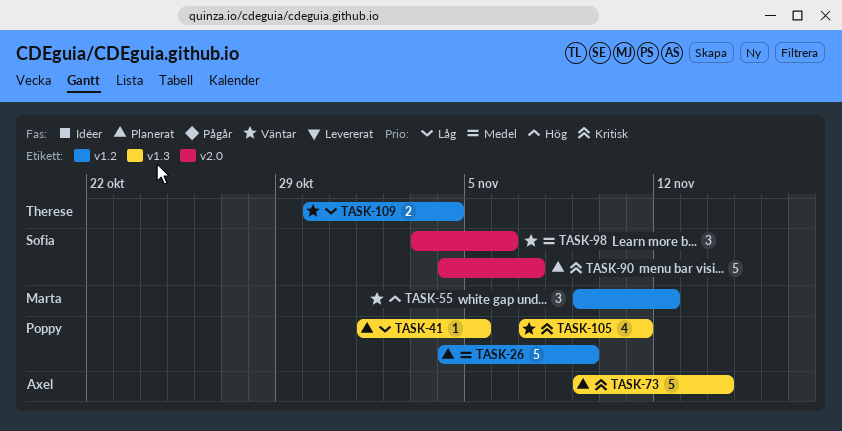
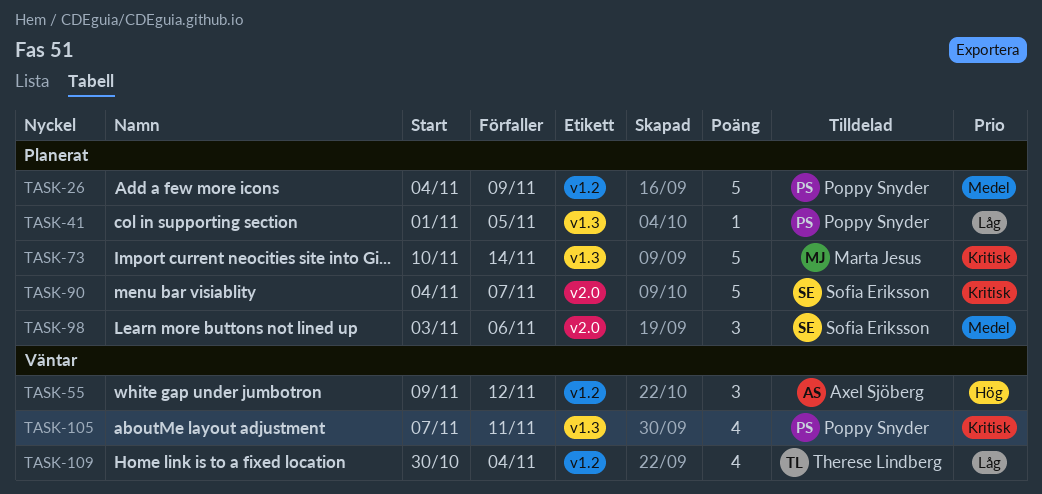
TASK-55, owner: Marta Jesus -> Axel Sjöberg
TASK-73, owner: Axel Sjöberg -> Marta Jesus
TASK-73, start: Nov 9 -> Nov 10
TASK-98, status: Väntar -> Planerat
TASK-109, estimate: 2 -> 4

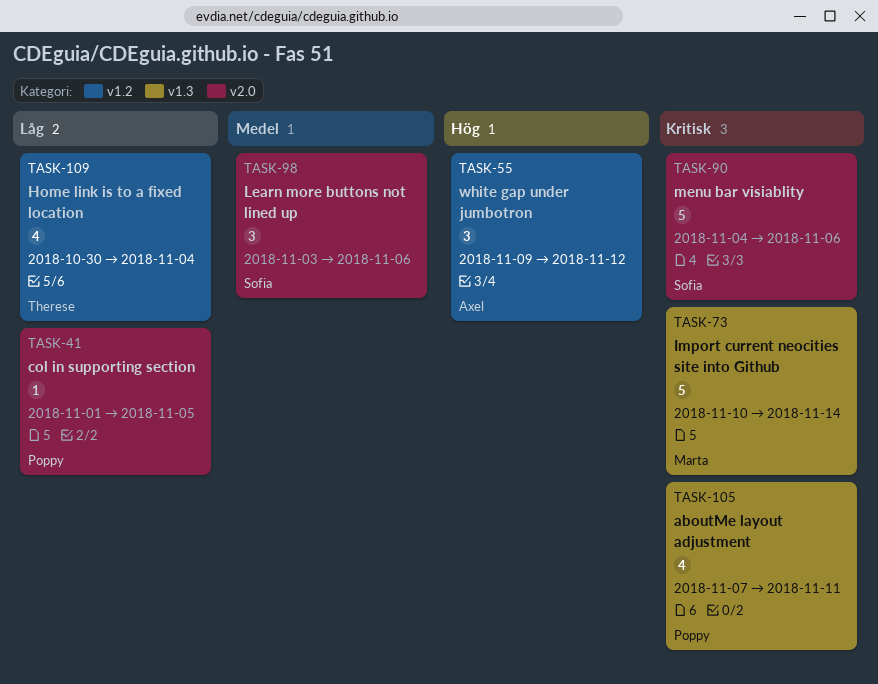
TASK-26: present -> none
TASK-41, label: v1.3 -> v2.0
TASK-90, due: Nov 7 -> Nov 6

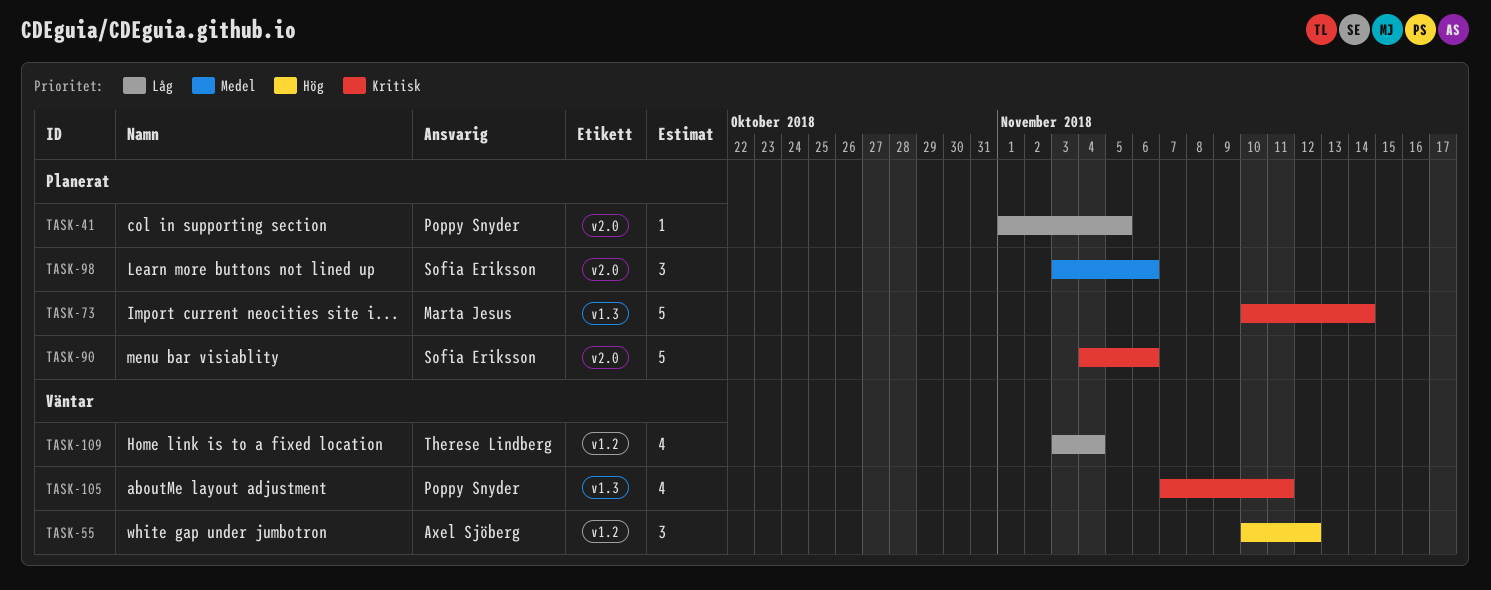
TASK-55, start: Nov 9 -> Nov 10
TASK-109, start: Oct 30 -> Nov 3

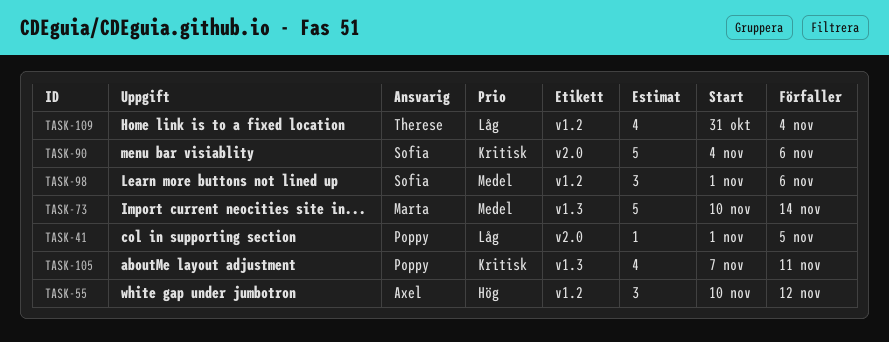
TASK-73, priority: Kritisk -> Medel
TASK-98, label: v2.0 -> v1.2
TASK-98, start: Nov 3 -> Nov 1
TASK-109, start: Nov 3 -> Oct 31

